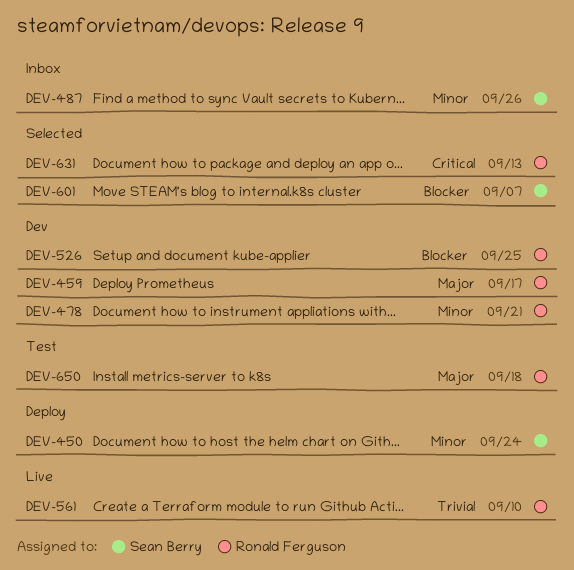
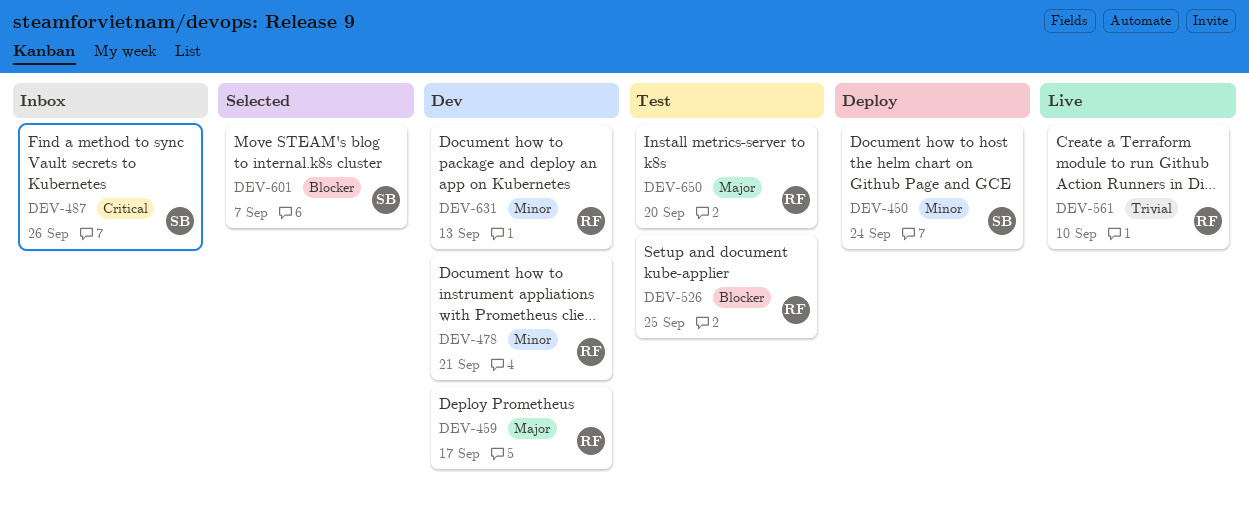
DEV-487, priority: Minor -> Critical
DEV-526, status: Dev -> Test
DEV-631, status: Selected -> Dev
DEV-631, priority: Critical -> Minor
DEV-650, due: Sep 18 -> Sep 20

